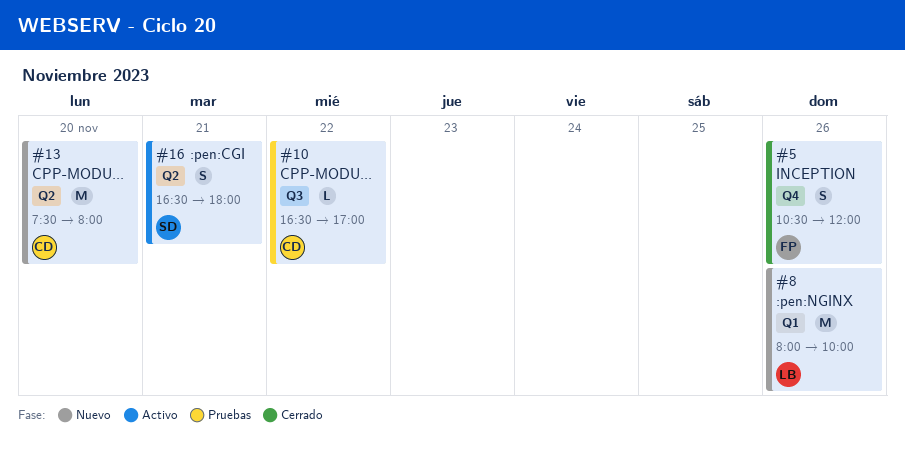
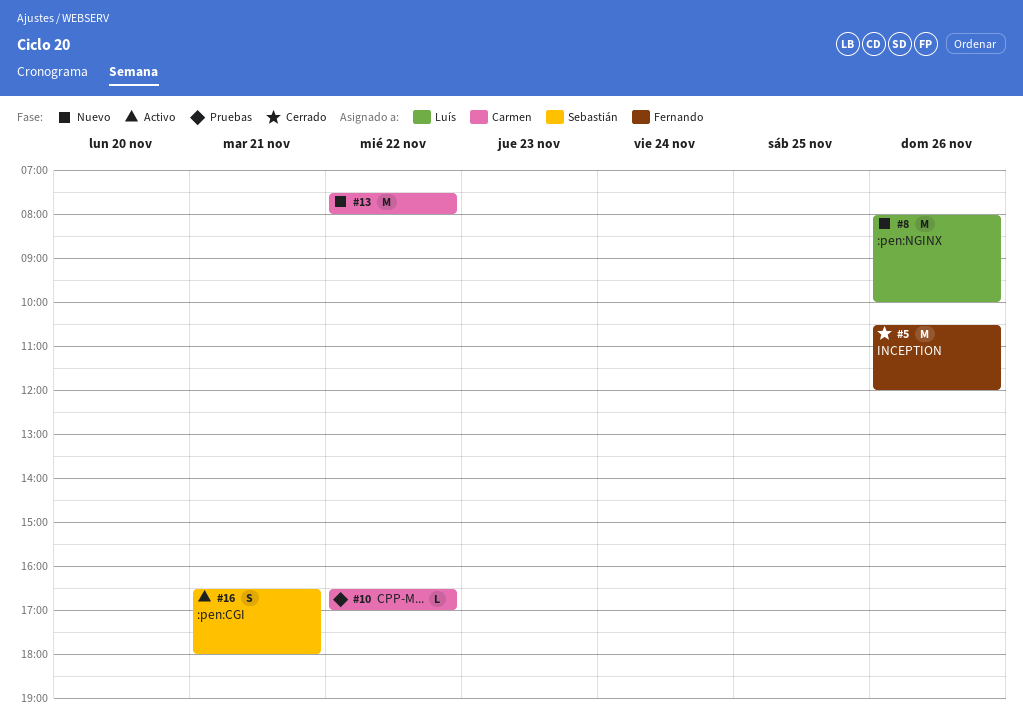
#5, estimate: S -> M
#13, day: Nov 20 -> Nov 22

